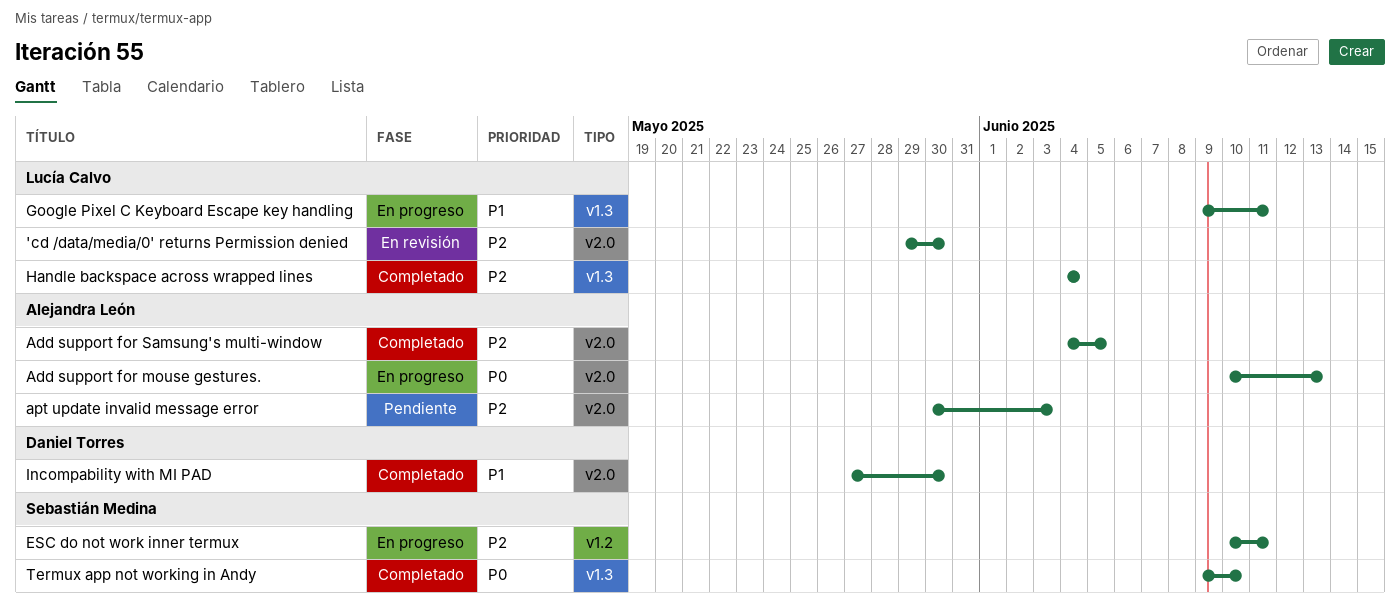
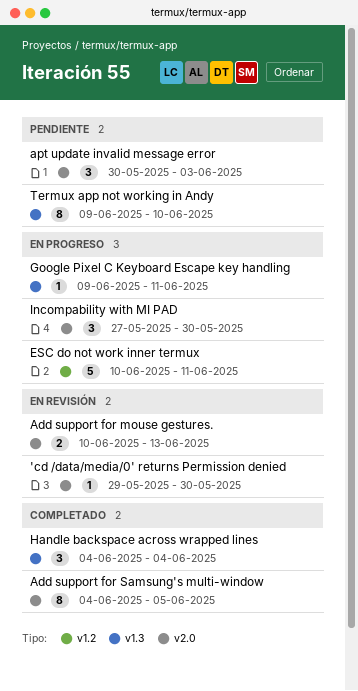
Add support for mouse gestures., status: En progreso -> En revisión
Incompability with MI PAD, status: Completado -> En progreso
Termux app not working in Andy, status: Completado -> Pendiente

